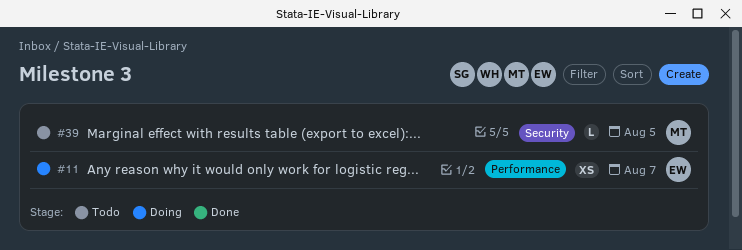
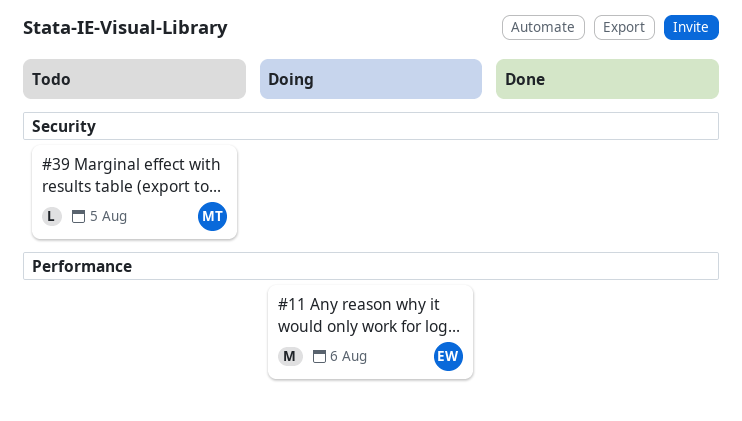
#11, estimate: XS -> M
#11, due: Aug 7 -> Aug 6

